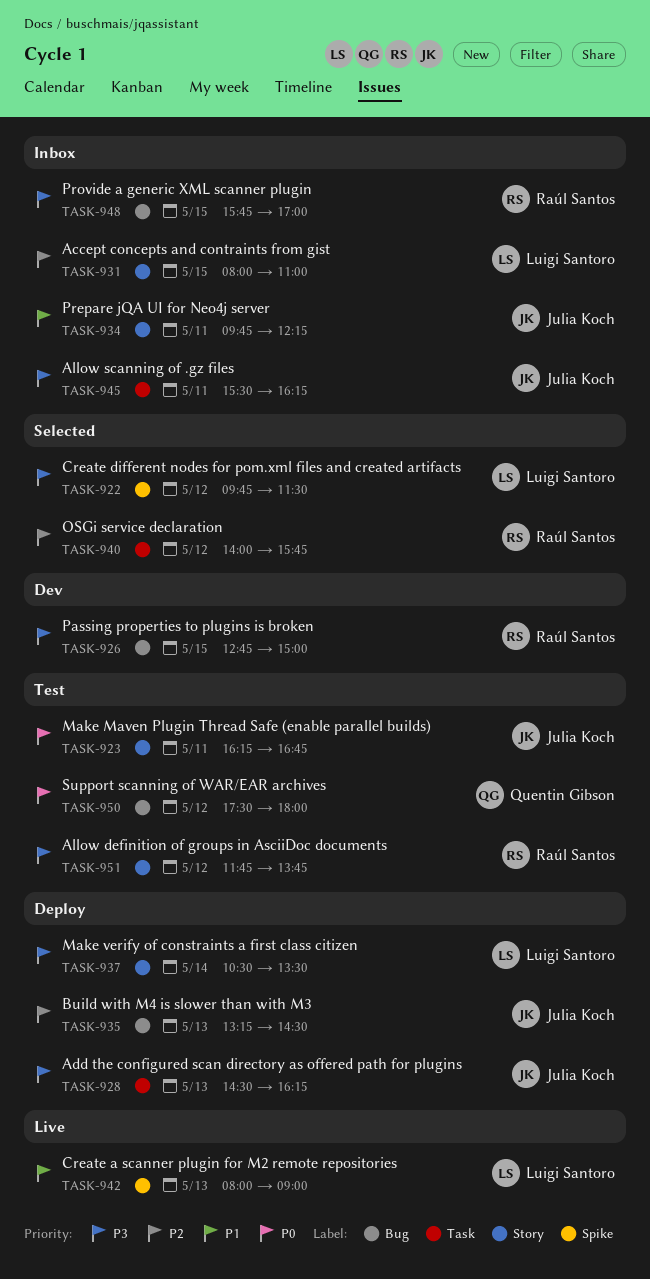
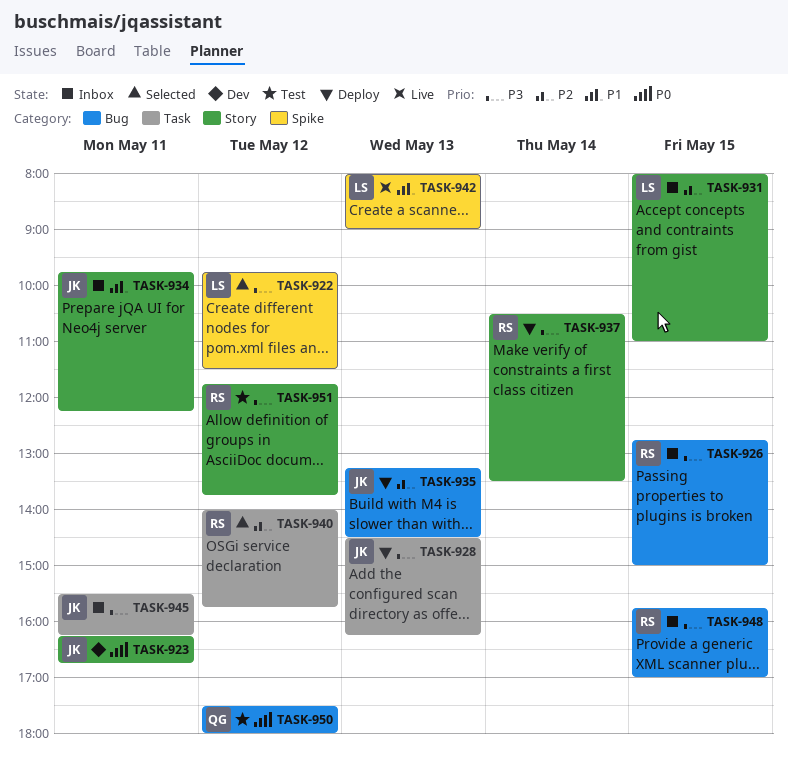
TASK-923, status: Test -> Dev
TASK-926, status: Dev -> Inbox
TASK-937, owner: Luigi Santoro -> Raúl Santos

